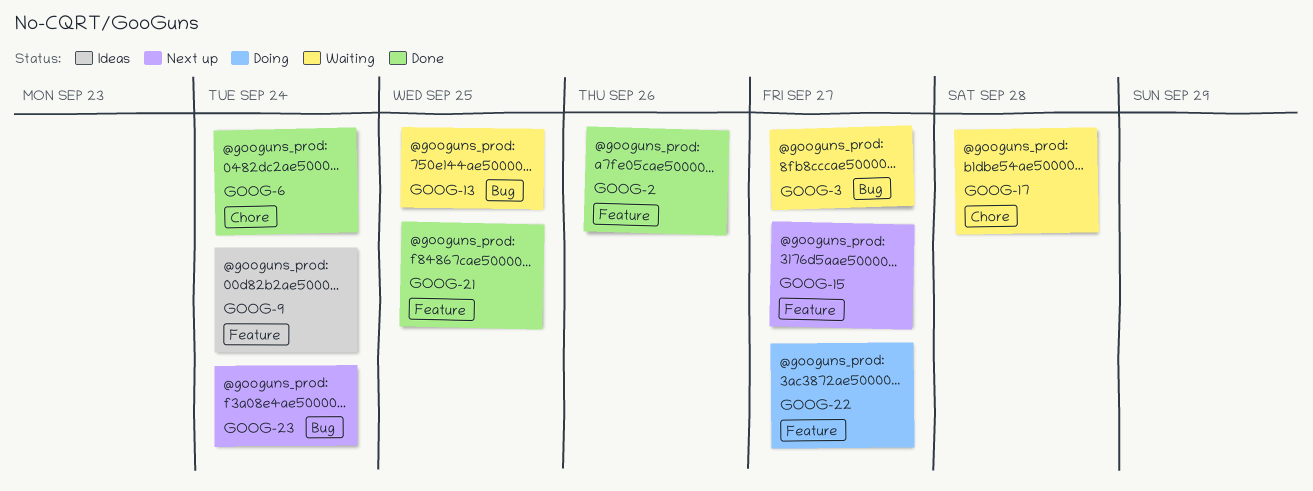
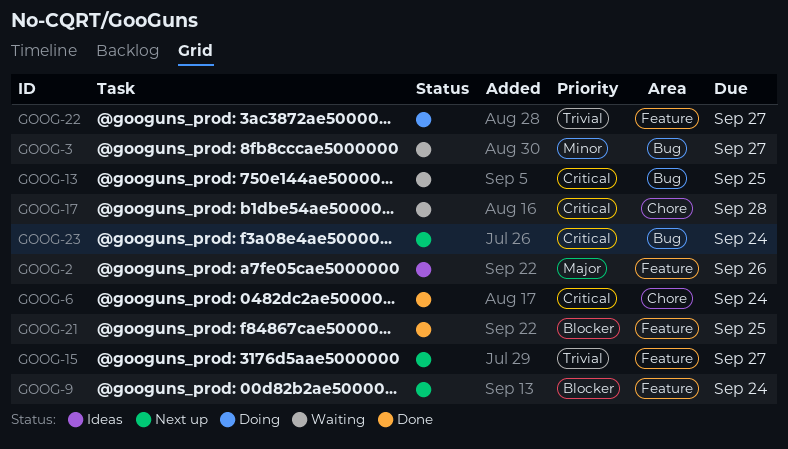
GOOG-2, status: Done -> Ideas
GOOG-9, status: Ideas -> Next up

